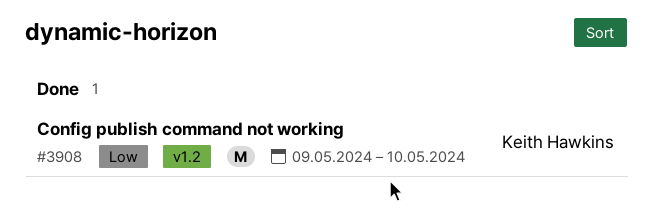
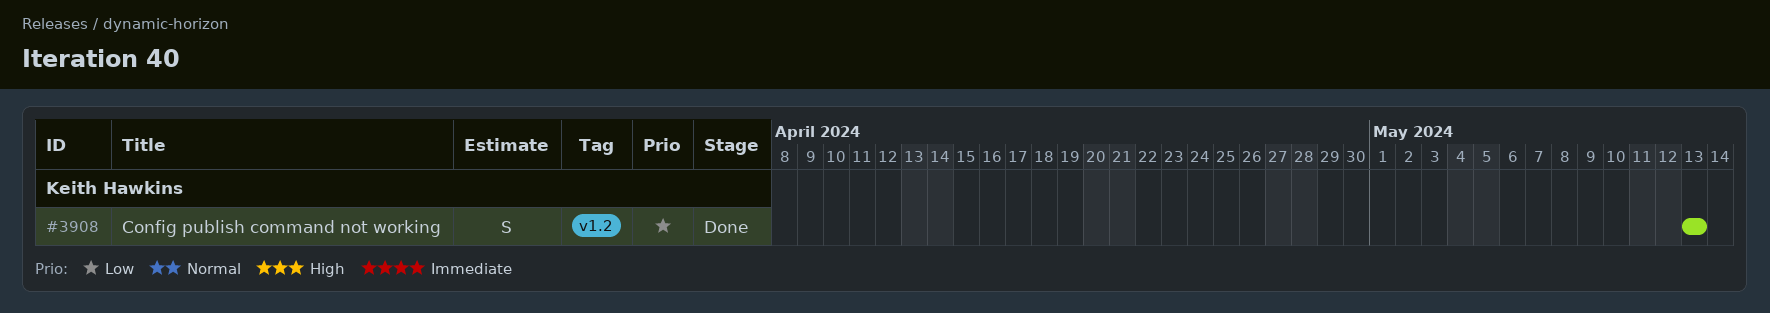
#3908, estimate: M -> S
#3908, start: May 9 -> May 13
#3908, due: May 10 -> May 13

